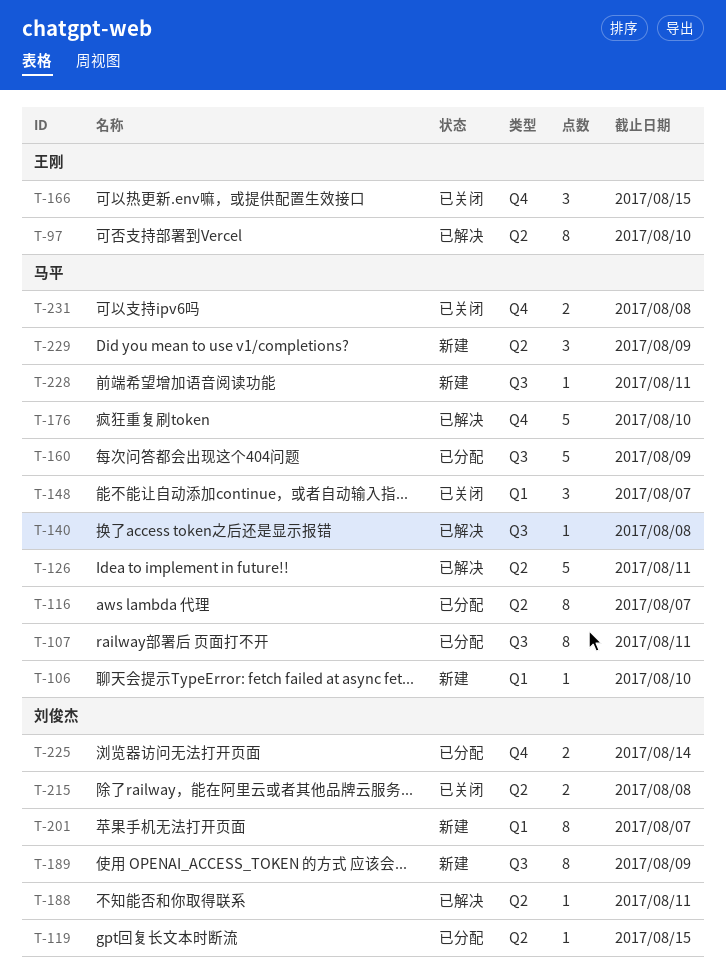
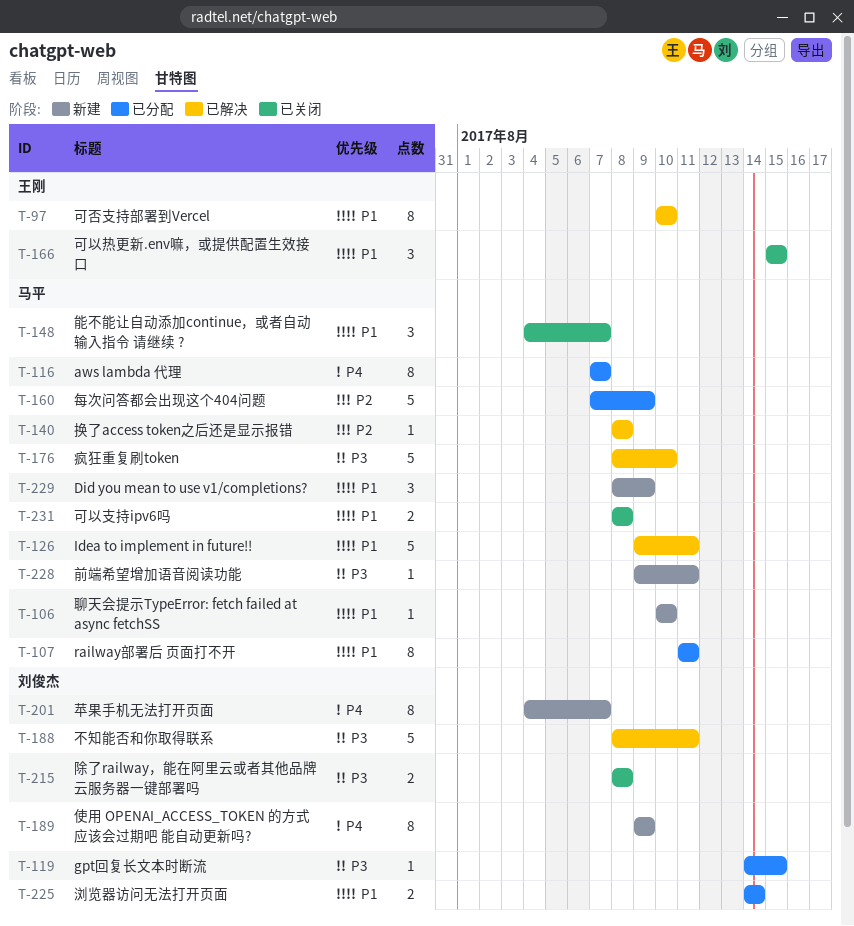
T-188, estimate: 1 -> 5

